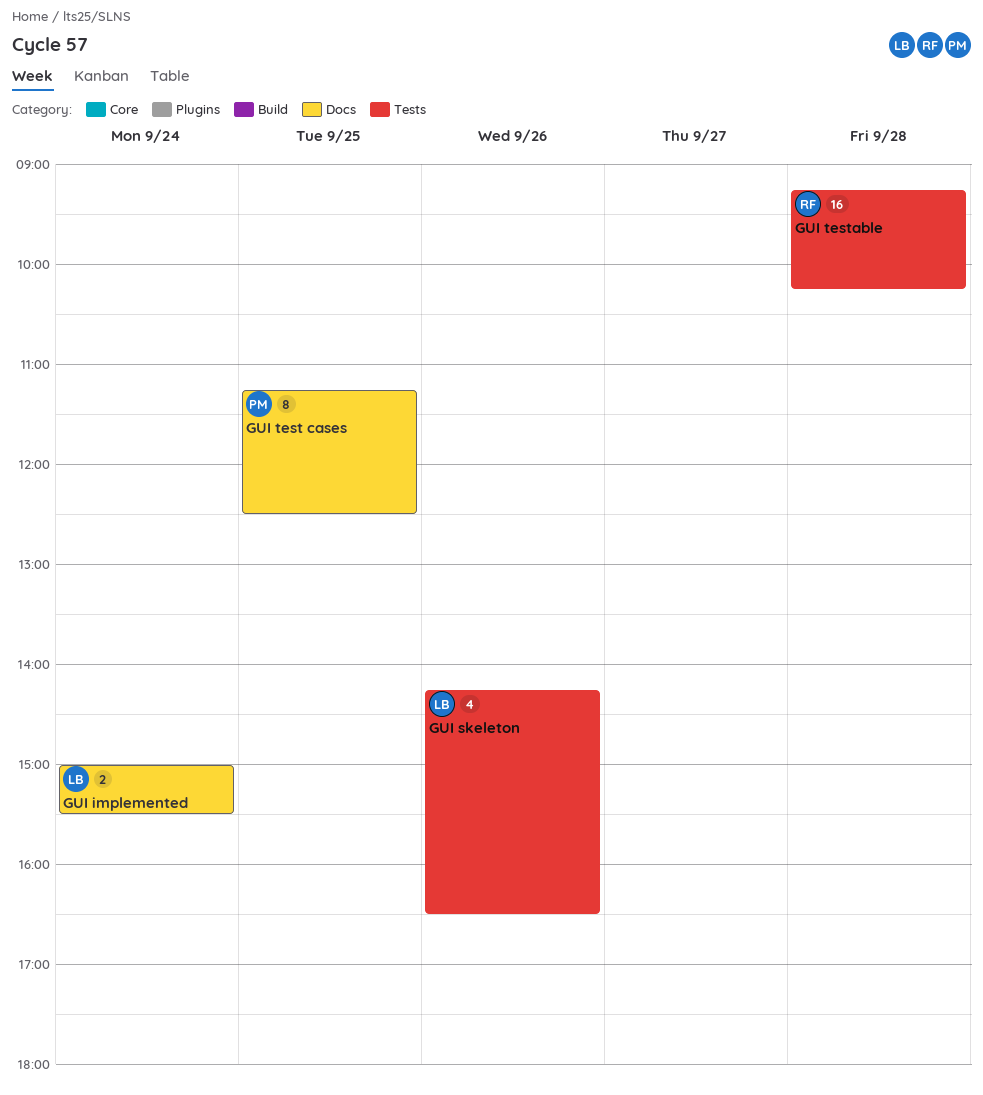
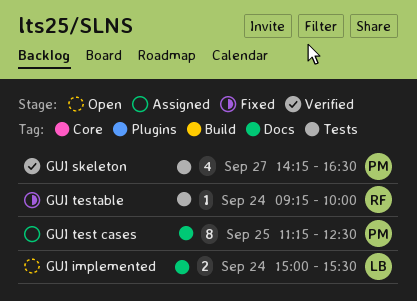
GUI skeleton, owner: LB -> PM
GUI skeleton, day: Sep 26 -> Sep 27
GUI testable, estimate: 16 -> 1
GUI testable, day: Sep 28 -> Sep 24
GUI testable, ends: 10:15 -> 10:00

